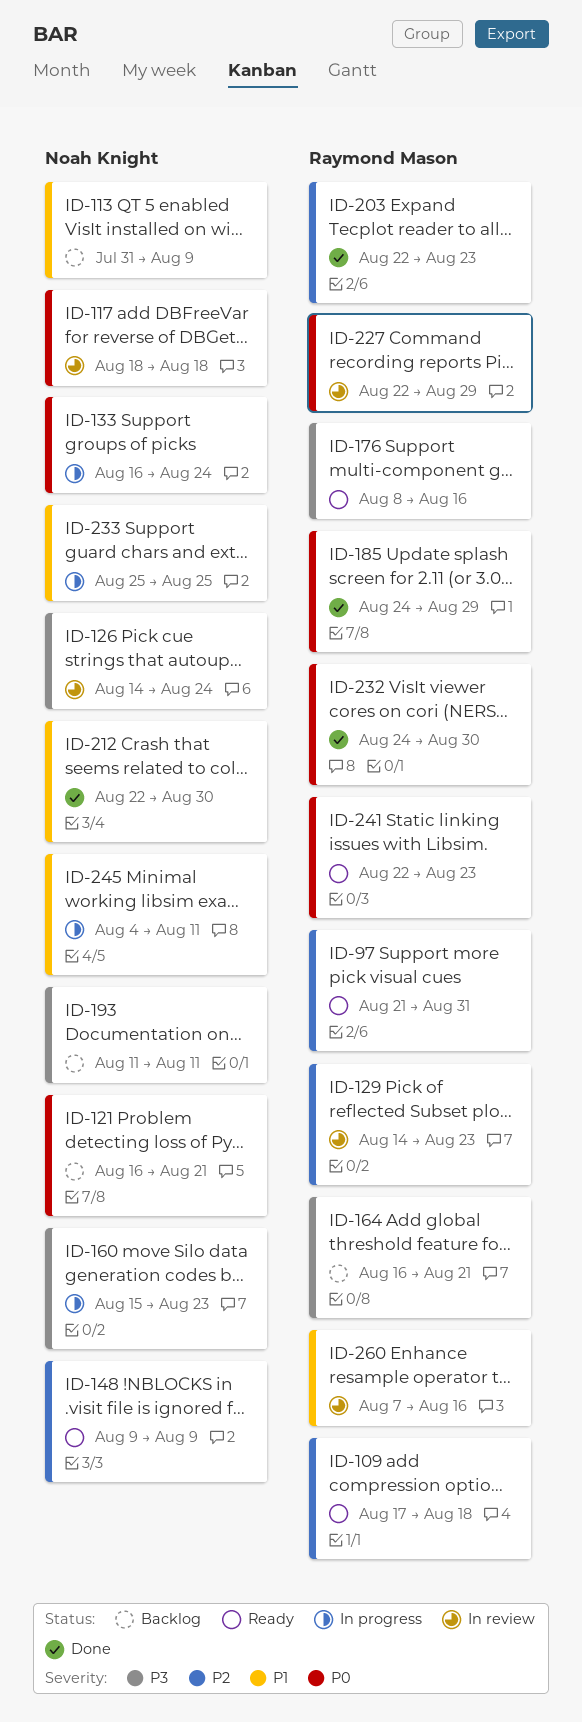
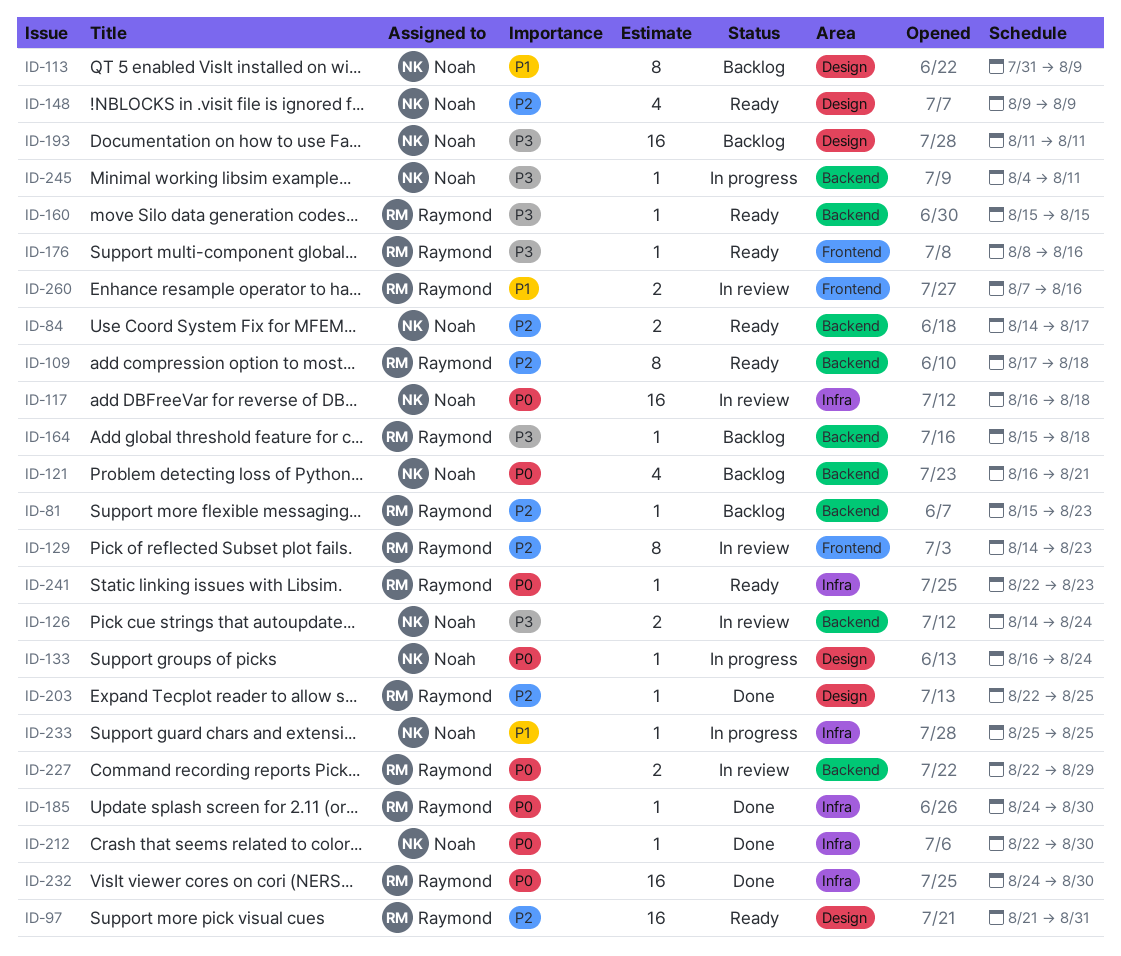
ID-81: none -> present
ID-84: none -> present
ID-117, start: Aug 18 -> Aug 16
ID-160, status: In progress -> Ready
ID-160, owner: Noah Knight -> Raymond Mason
ID-160, due: Aug 23 -> Aug 15
ID-164, start: Aug 16 -> Aug 15
ID-164, due: Aug 21 -> Aug 18
ID-185, due: Aug 29 -> Aug 30
ID-203, due: Aug 23 -> Aug 25
ID-212, priority: P1 -> P0
ID-245, priority: P1 -> P3

